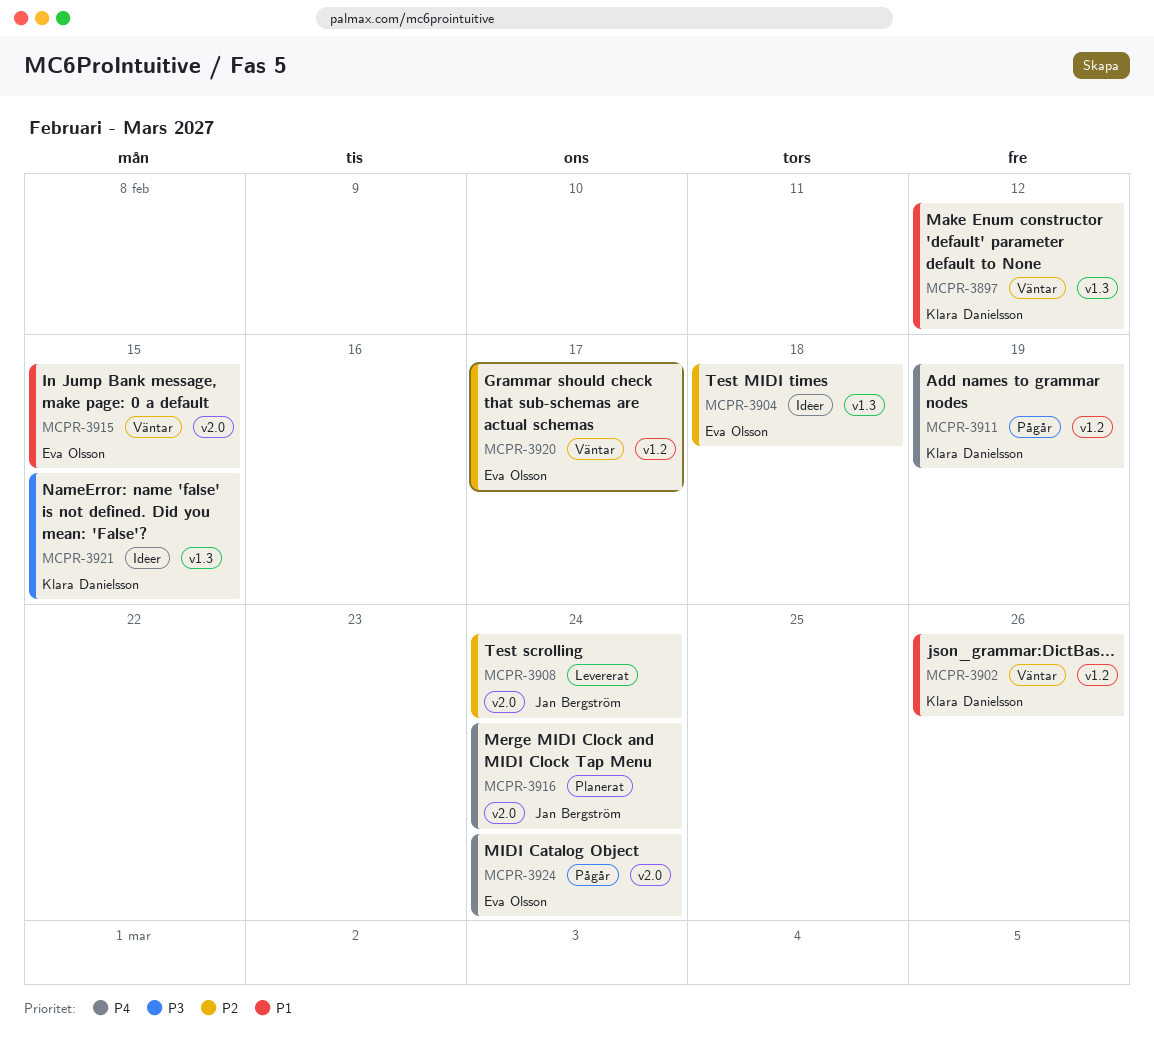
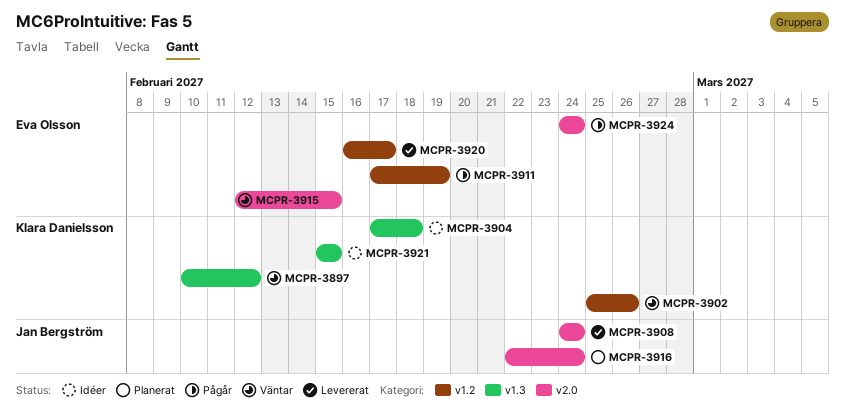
MCPR-3904, owner: Eva Olsson -> Klara Danielsson
MCPR-3911, owner: Klara Danielsson -> Eva Olsson
MCPR-3920, status: Väntar -> Levererat

